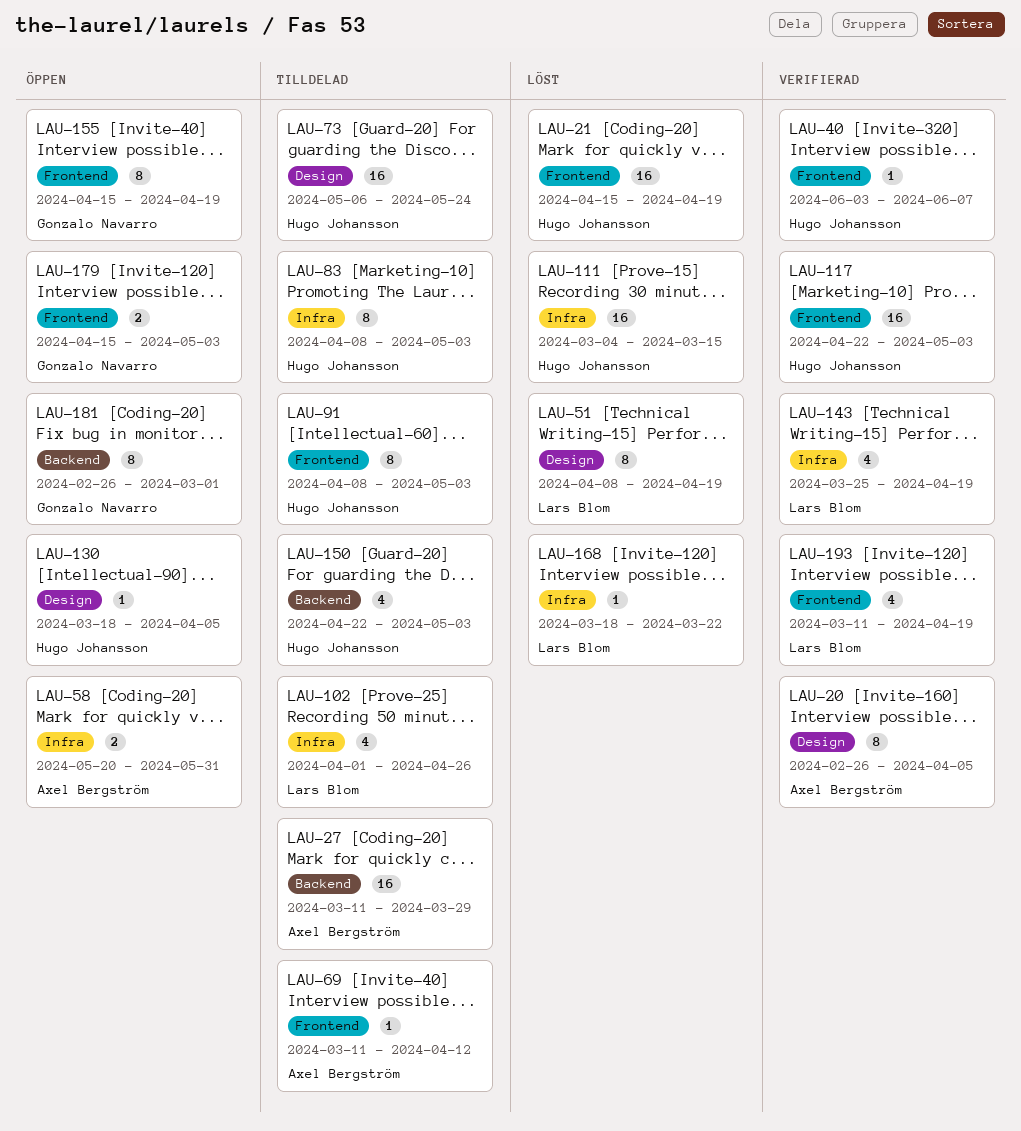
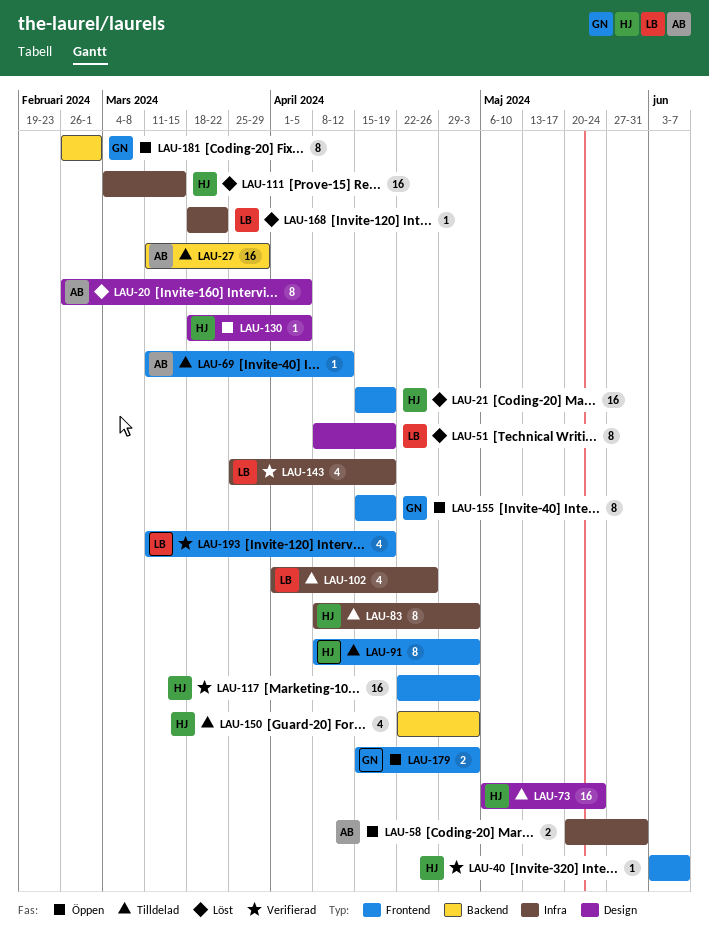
LAU-20, status: Verifierad -> Löst

